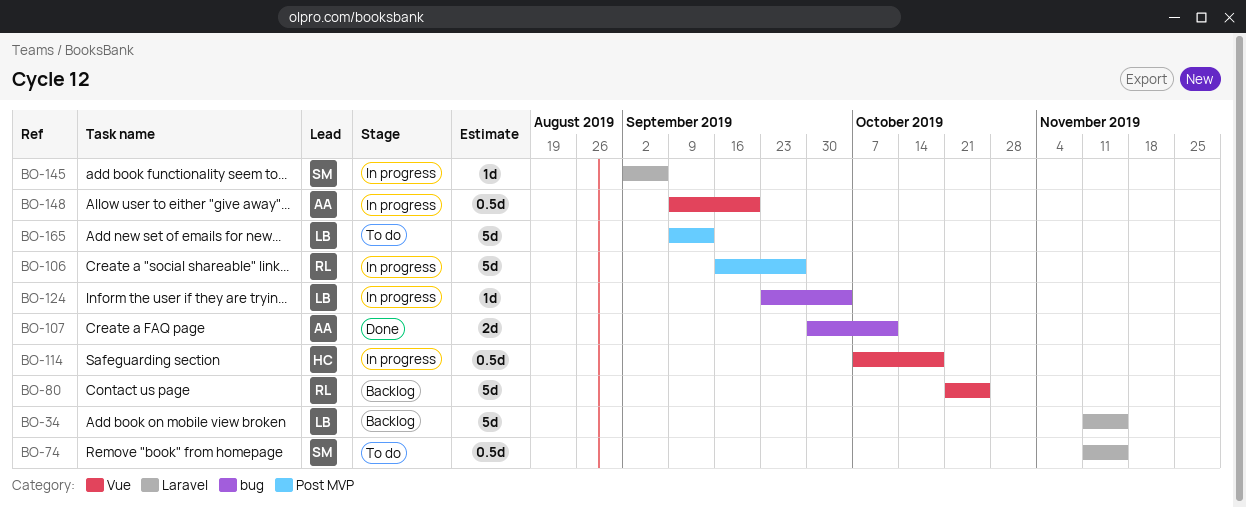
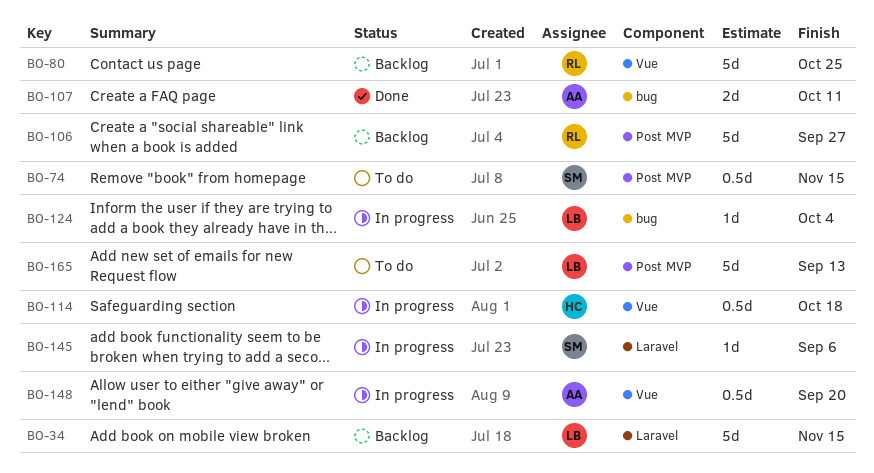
BO-74, label: Laravel -> Post MVP
BO-106, status: In progress -> Backlog

